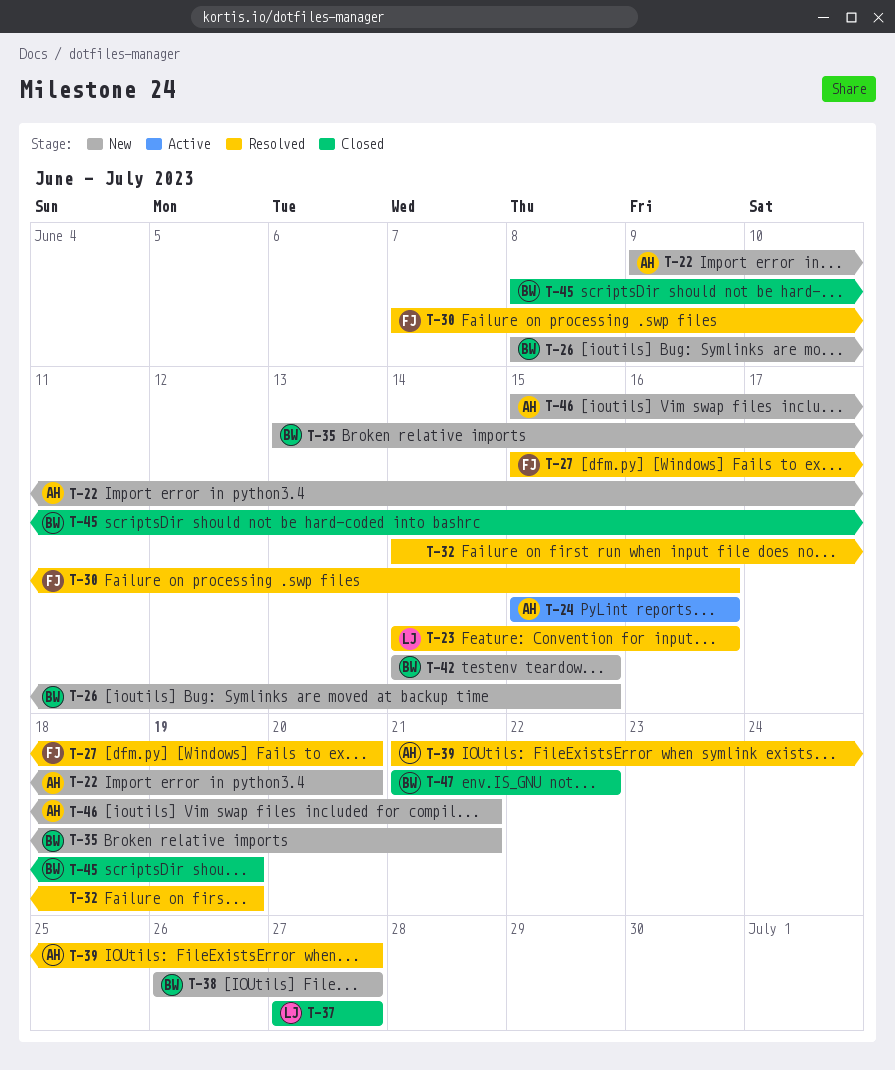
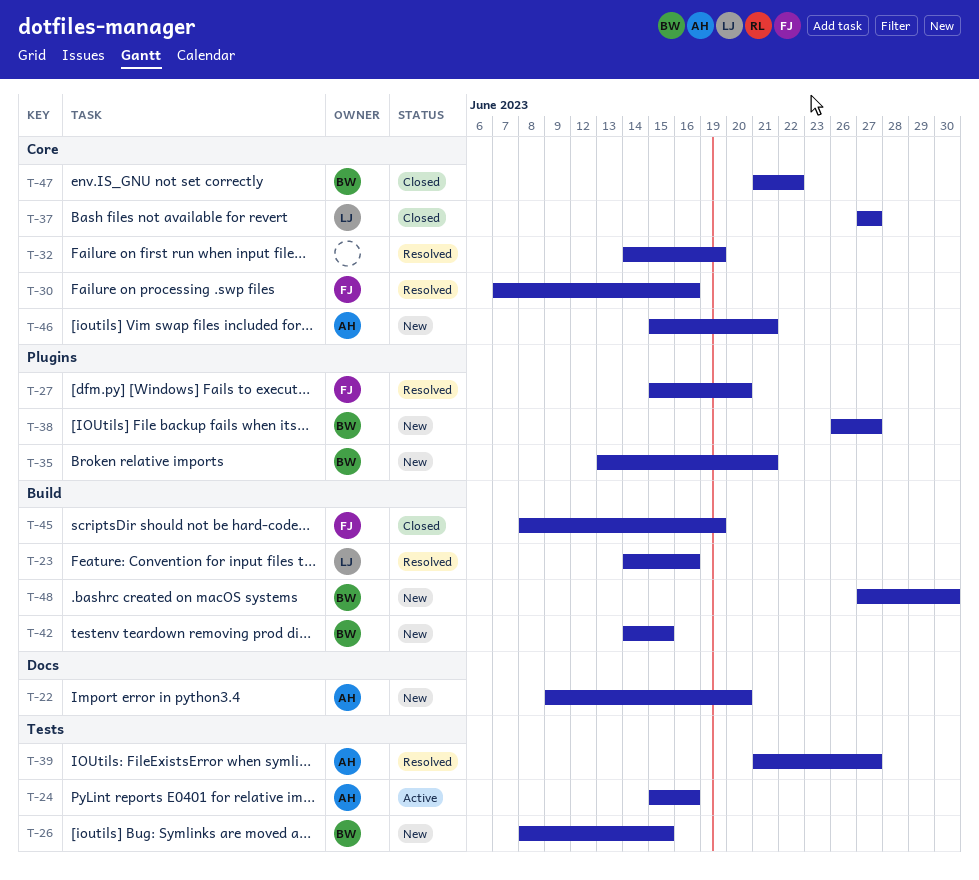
T-45, owner: BW -> FJ
T-48: none -> present

